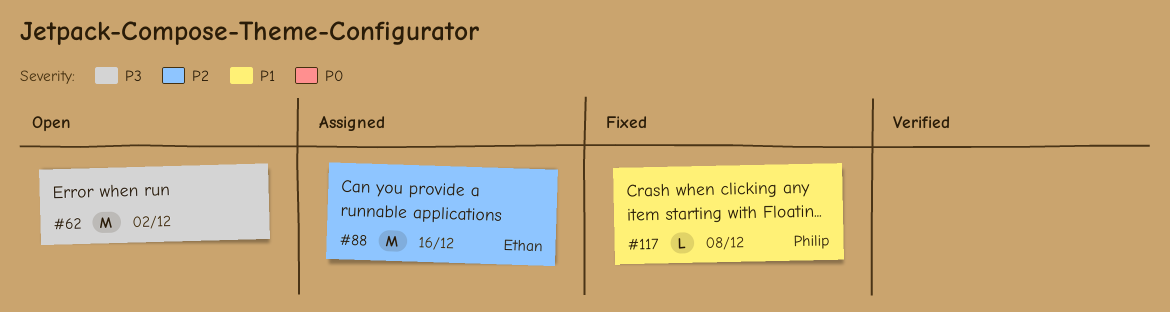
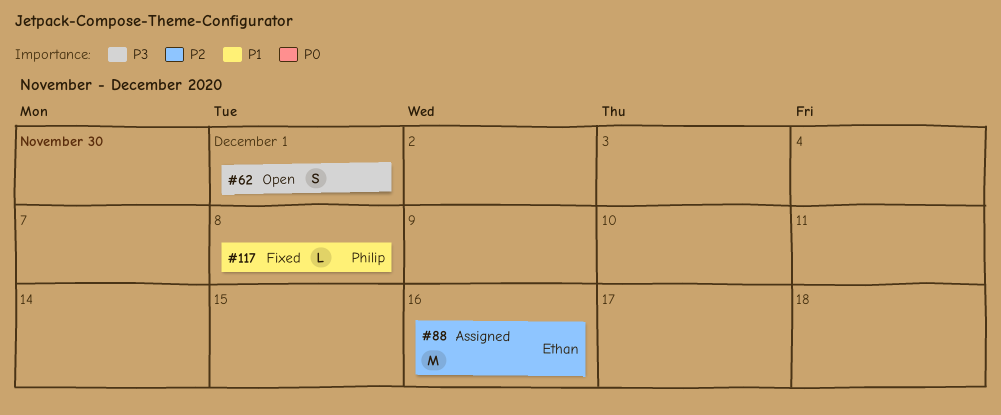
#62, estimate: M -> S
#62, due: Dec 2 -> Dec 1

